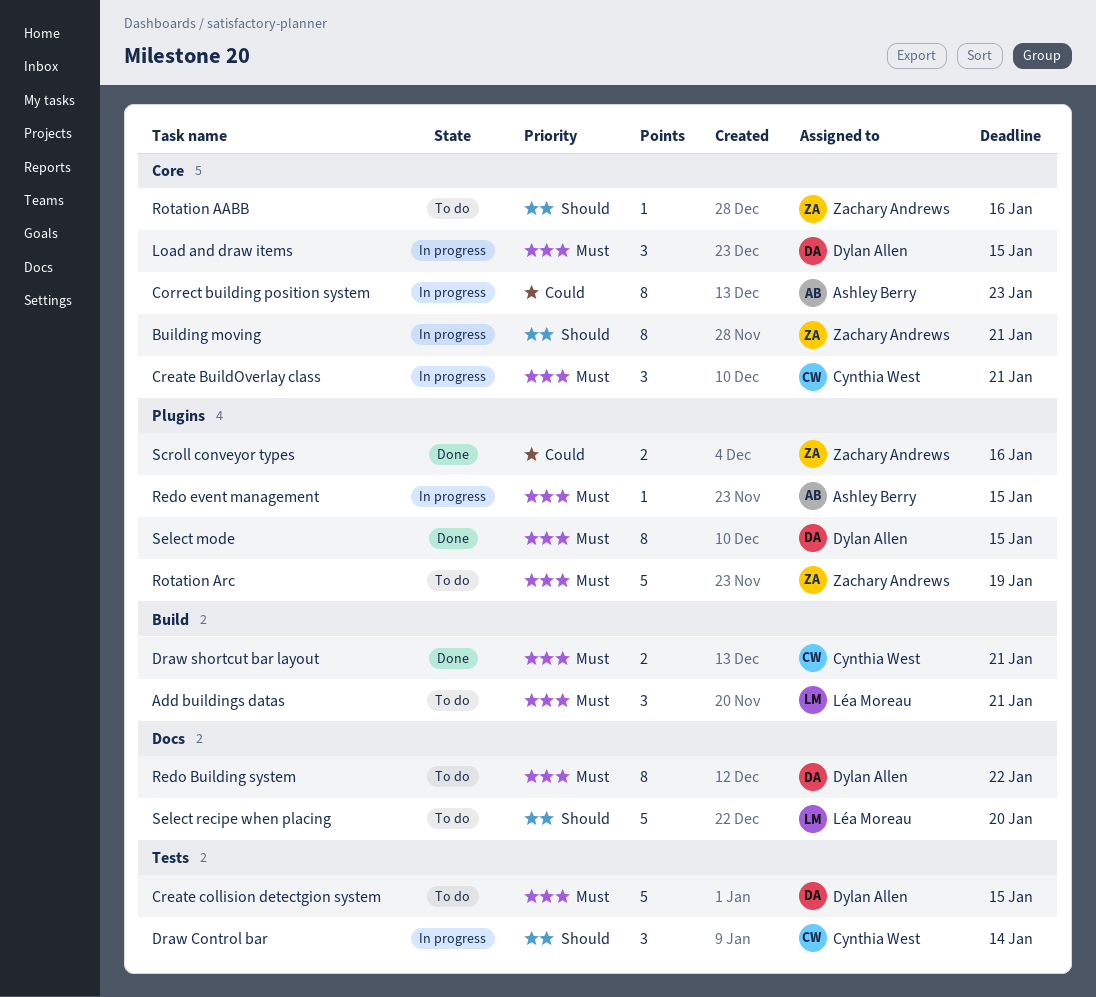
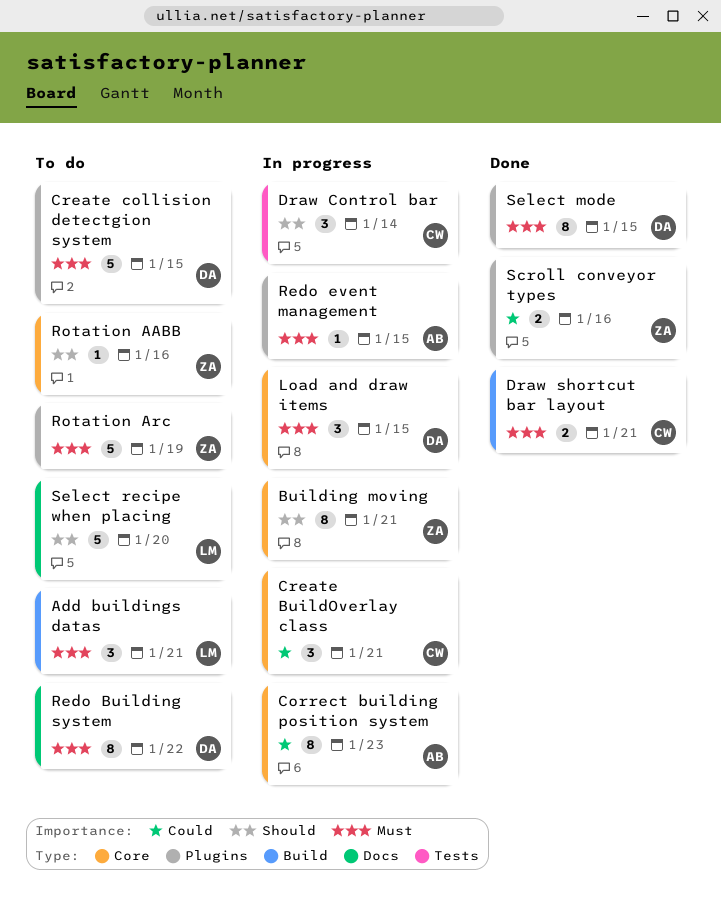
Create BuildOverlay class, priority: Must -> Could
Create collision detectgion system, label: Tests -> Plugins

